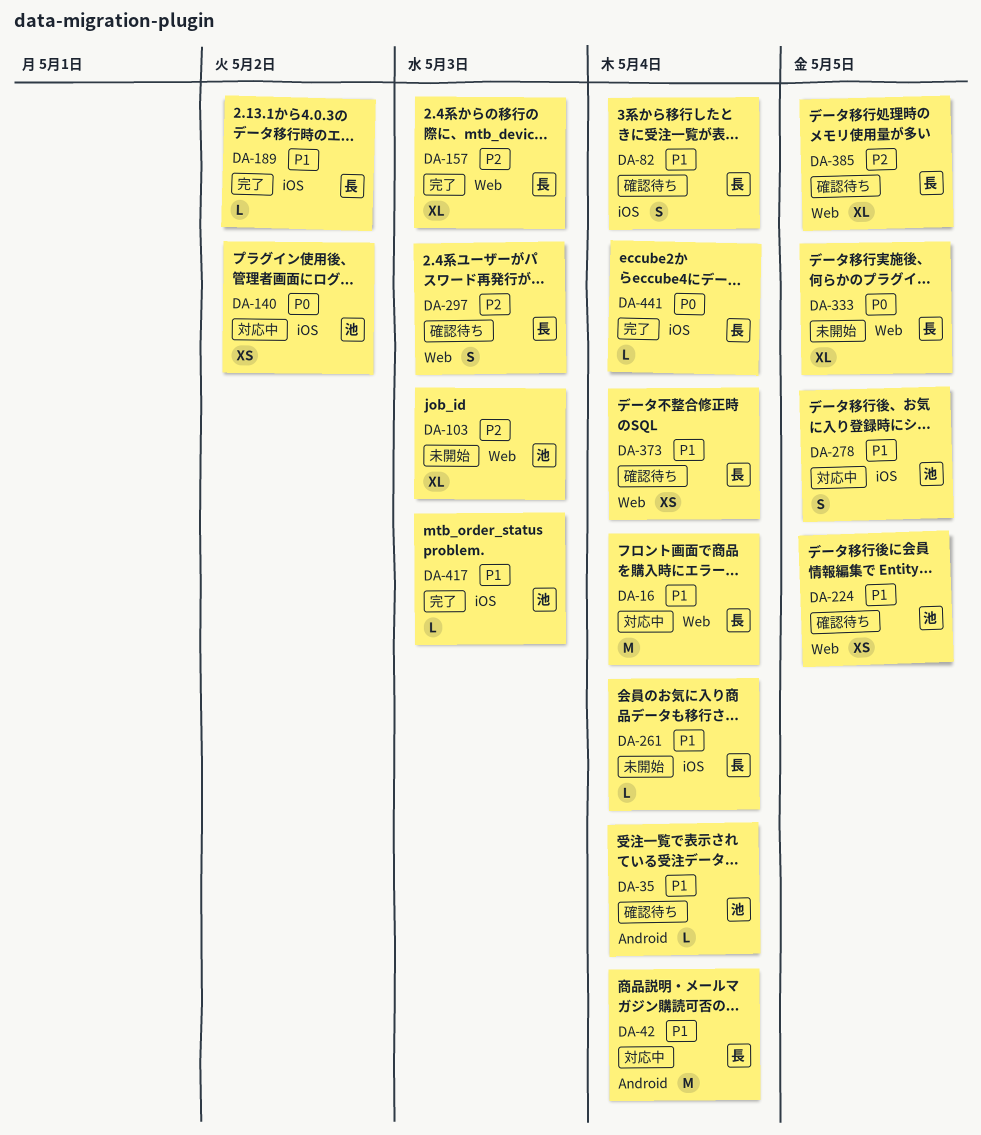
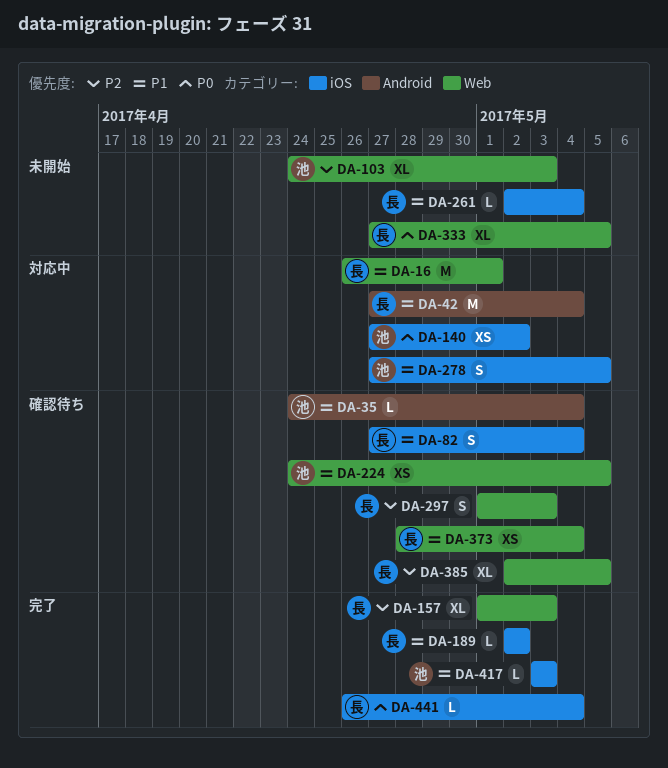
DA-16, due: May 4 -> May 1

